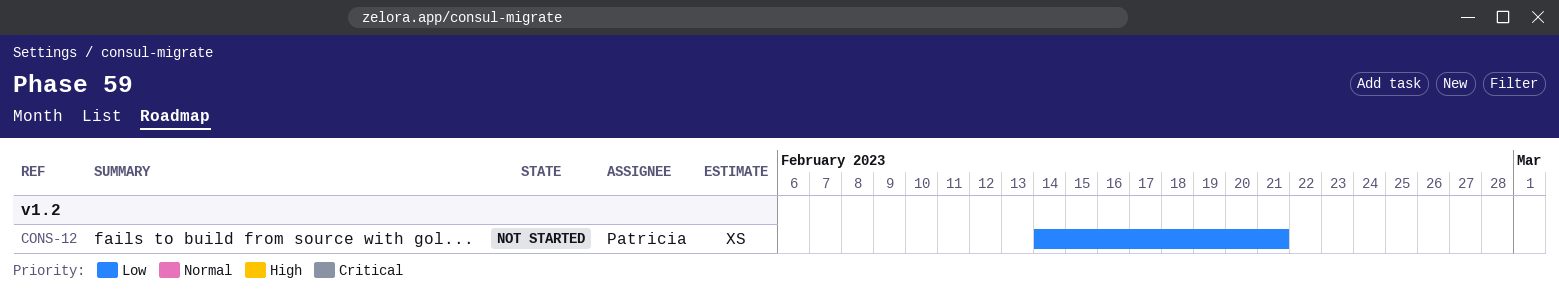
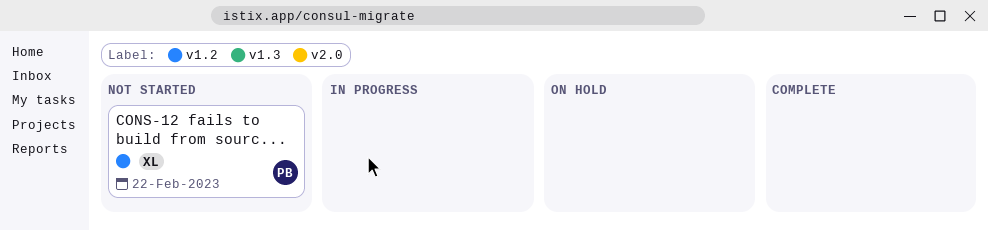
CONS-12, estimate: XS -> XL
CONS-12, due: Feb 21 -> Feb 22

